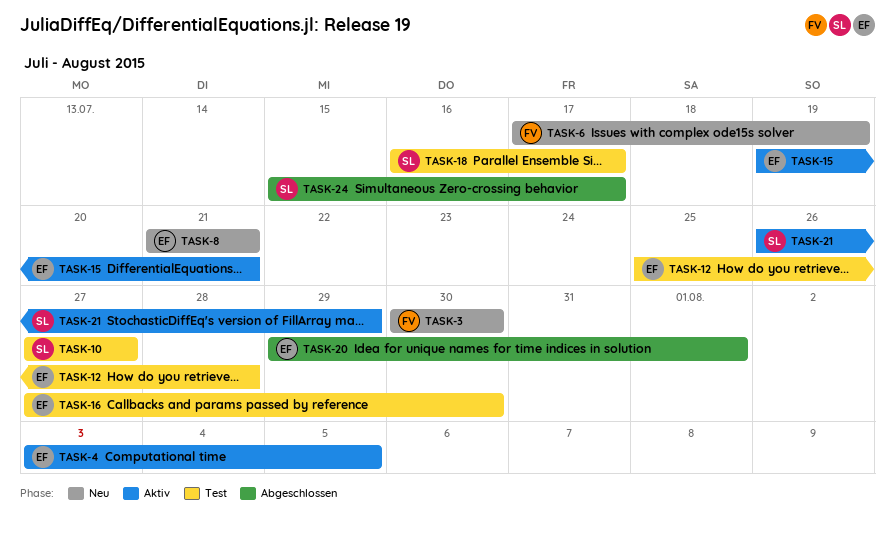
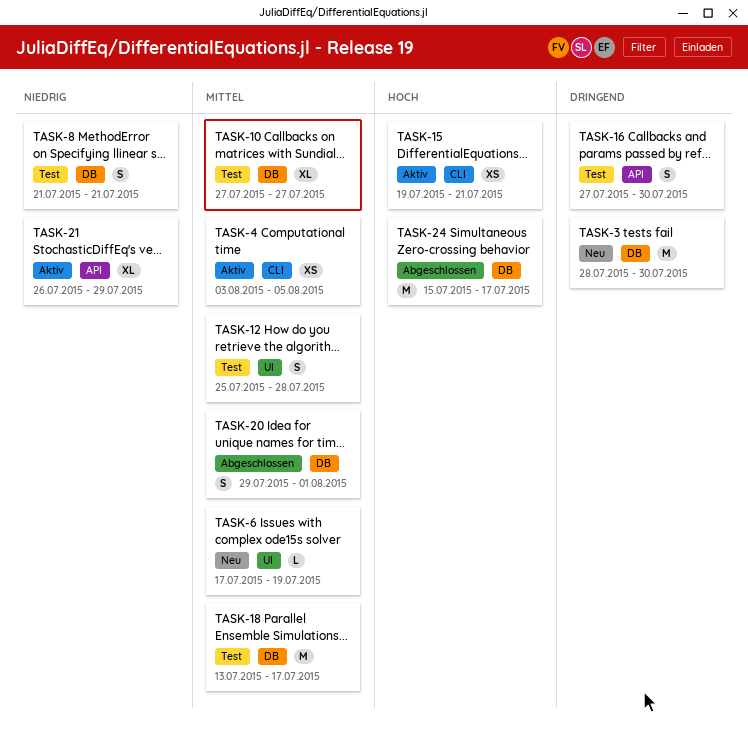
TASK-3, start: Jul 30 -> Jul 28
TASK-8, status: Neu -> Test
TASK-18, start: Jul 16 -> Jul 13

